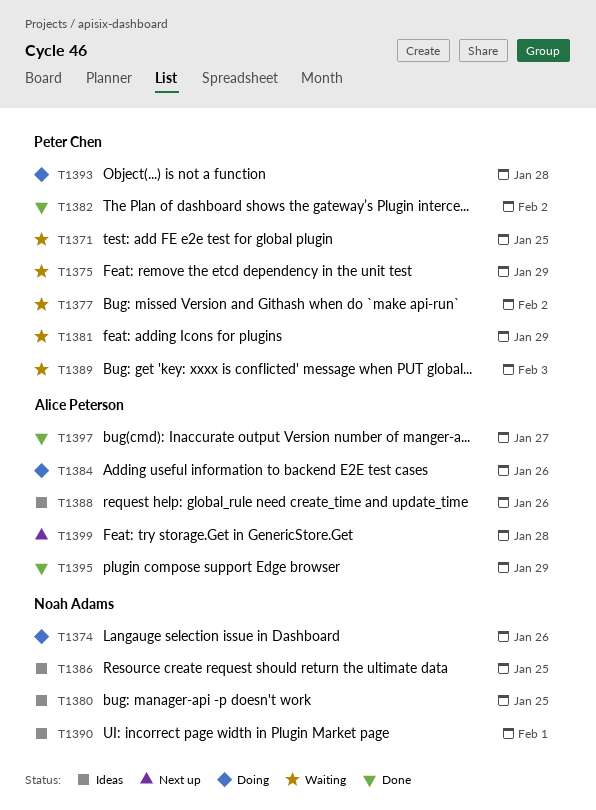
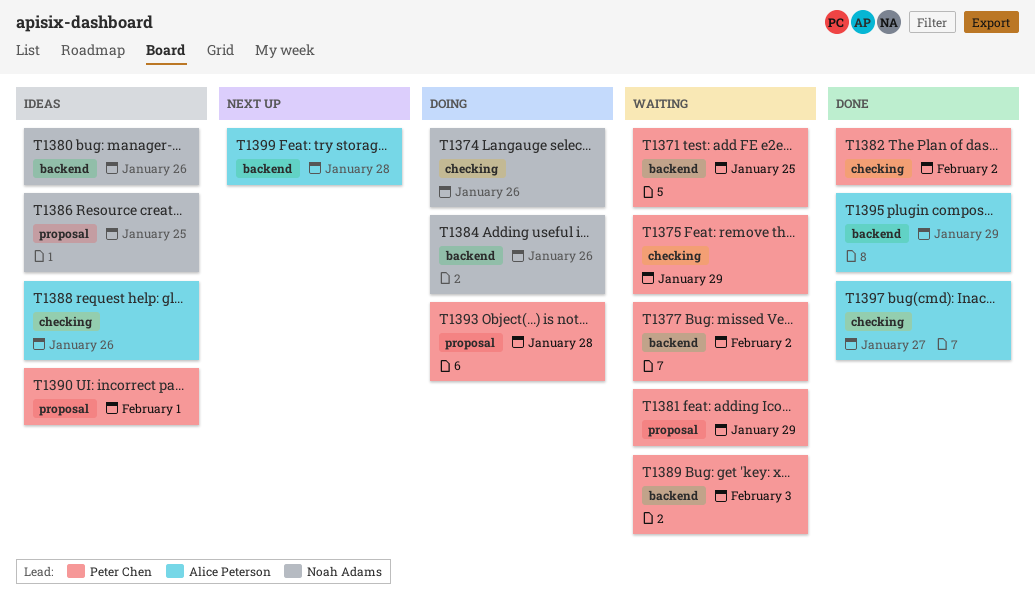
T1380, due: Jan 25 -> Jan 26
T1384, owner: Alice Peterson -> Noah Adams
T1390, owner: Noah Adams -> Peter Chen

